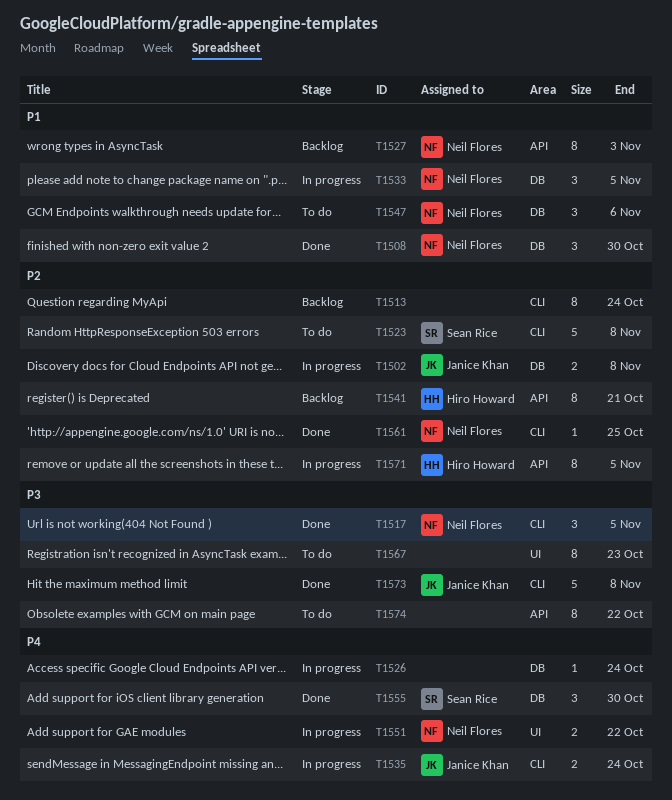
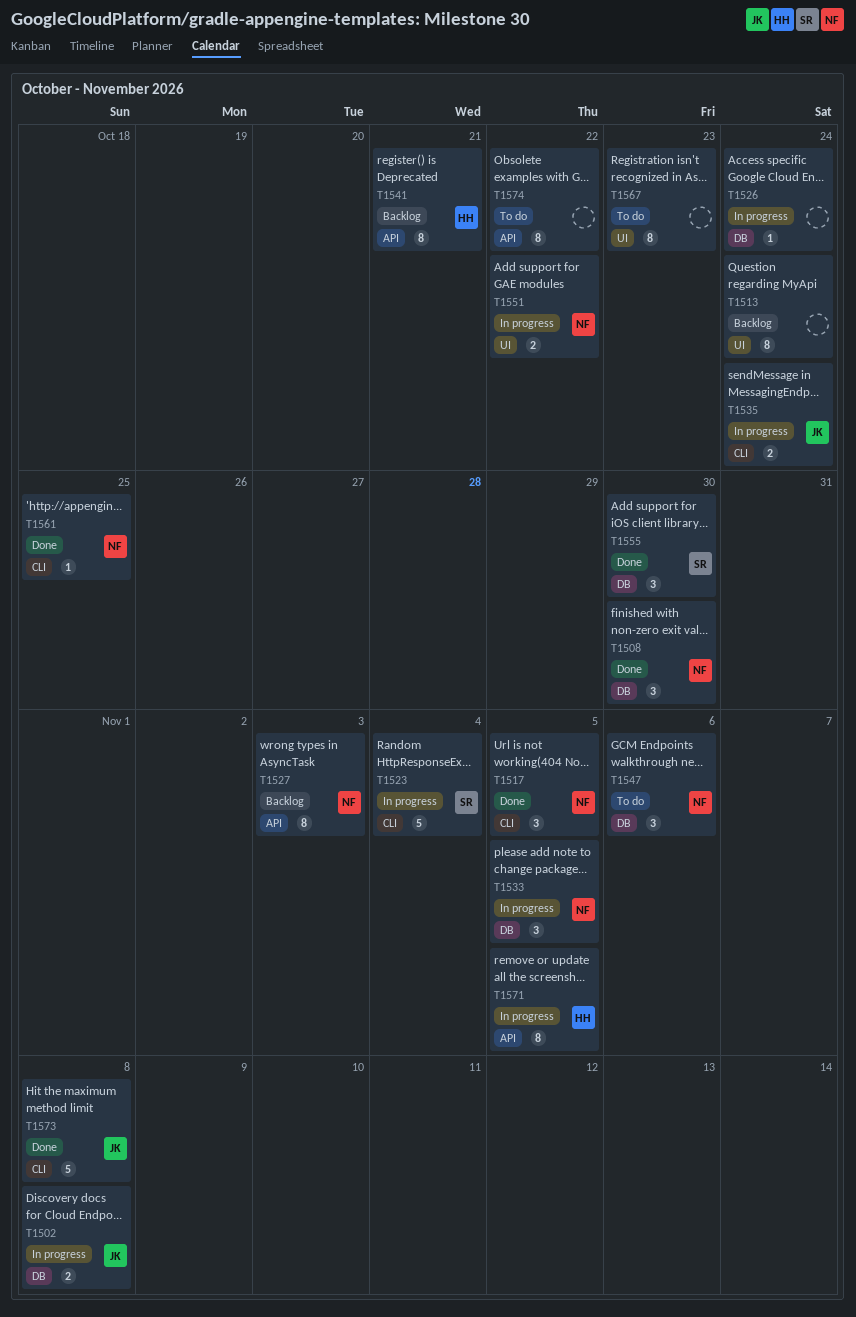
T1513, label: CLI -> UI
T1523, status: To do -> In progress
T1523, due: Nov 8 -> Nov 4

